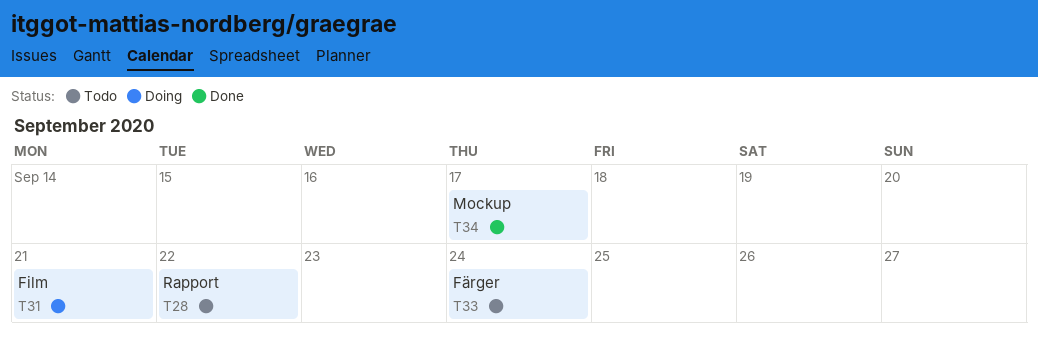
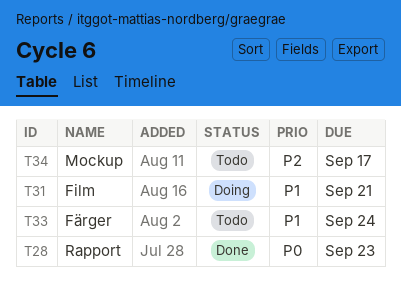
T28, status: Todo -> Done
T28, due: Sep 22 -> Sep 23
T34, status: Done -> Todo

